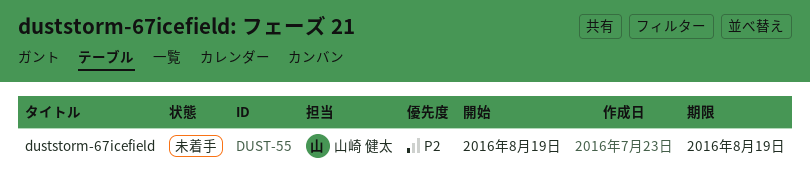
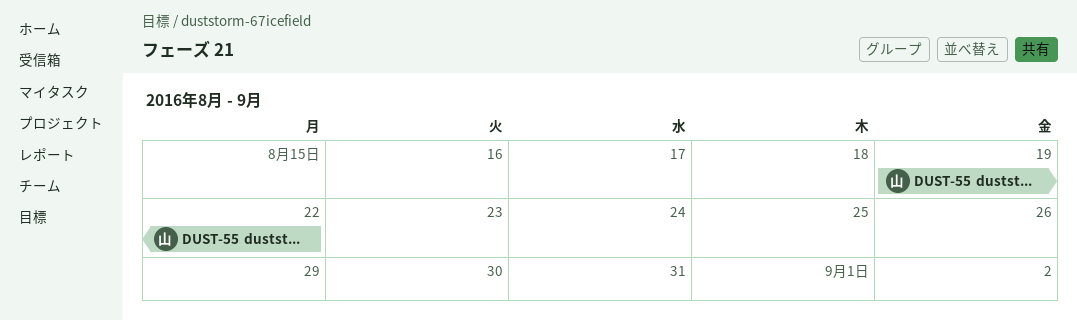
DUST-55, due: Aug 19 -> Aug 22

